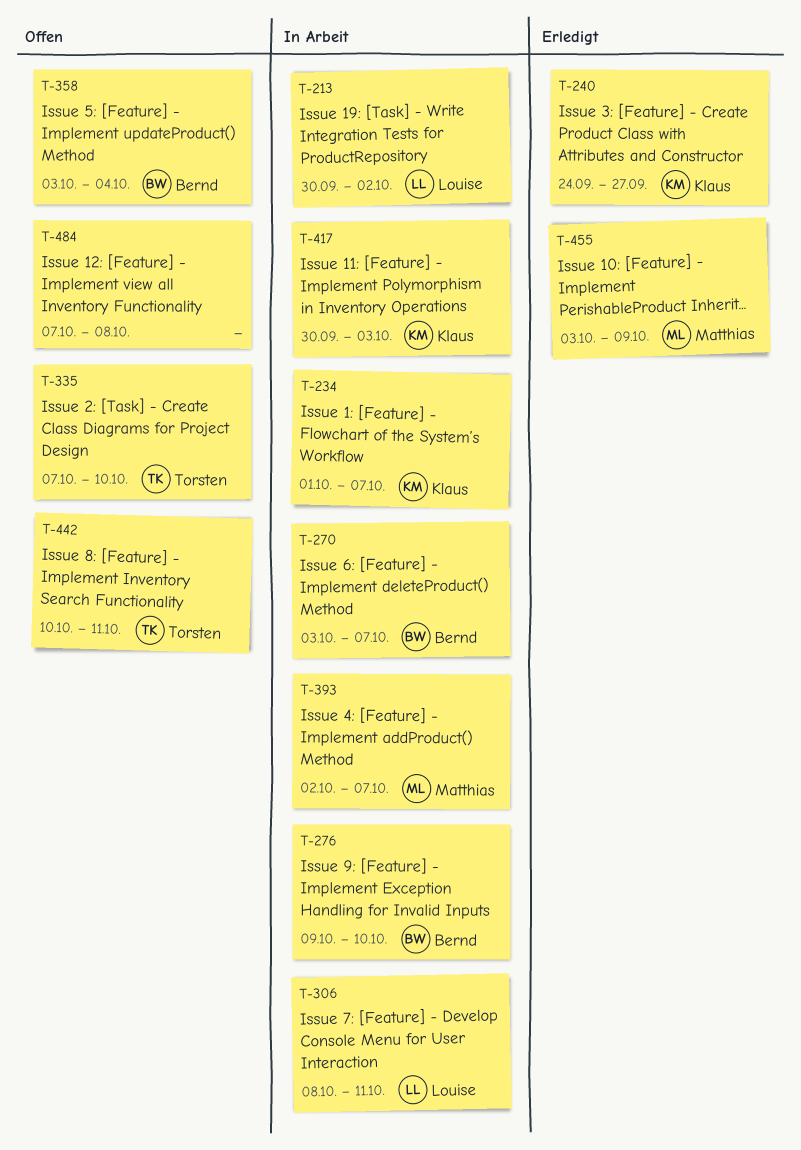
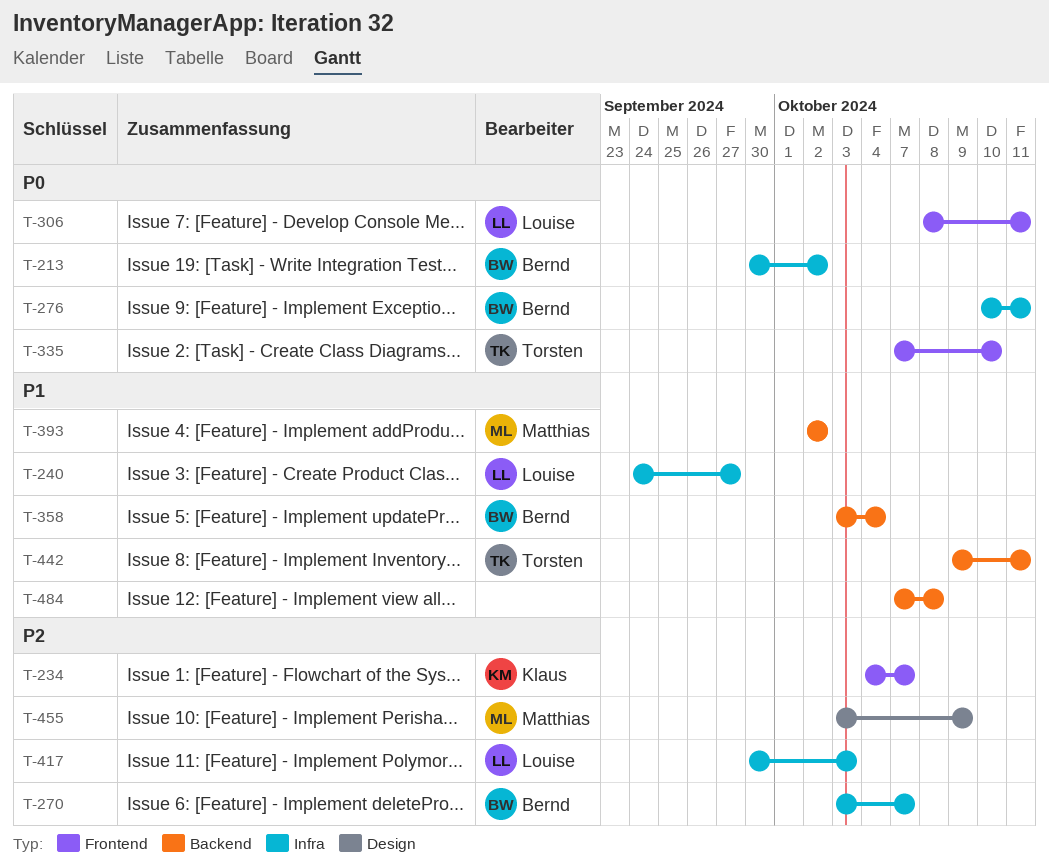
T-213, owner: Louise -> Bernd
T-234, start: Oct 1 -> Oct 4
T-240, owner: Klaus -> Louise
T-276, start: Oct 9 -> Oct 10
T-276, due: Oct 10 -> Oct 11
T-393, due: Oct 7 -> Oct 2
T-417, owner: Klaus -> Louise
T-442, start: Oct 10 -> Oct 9

